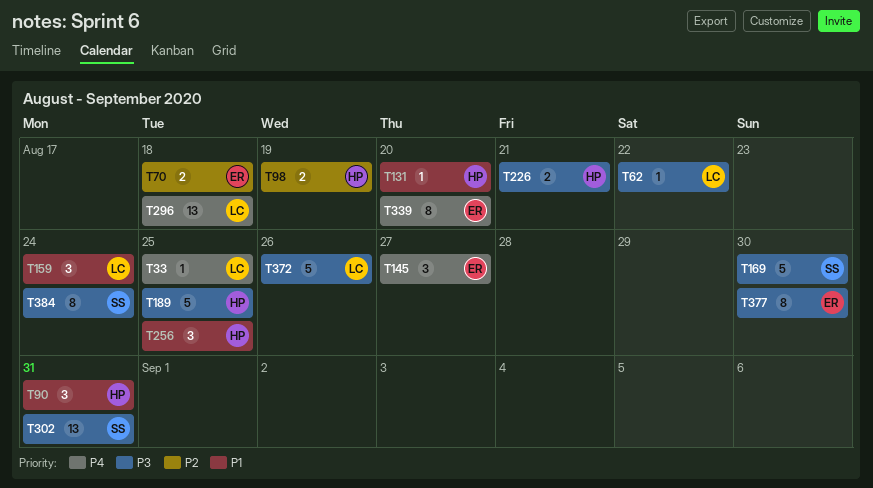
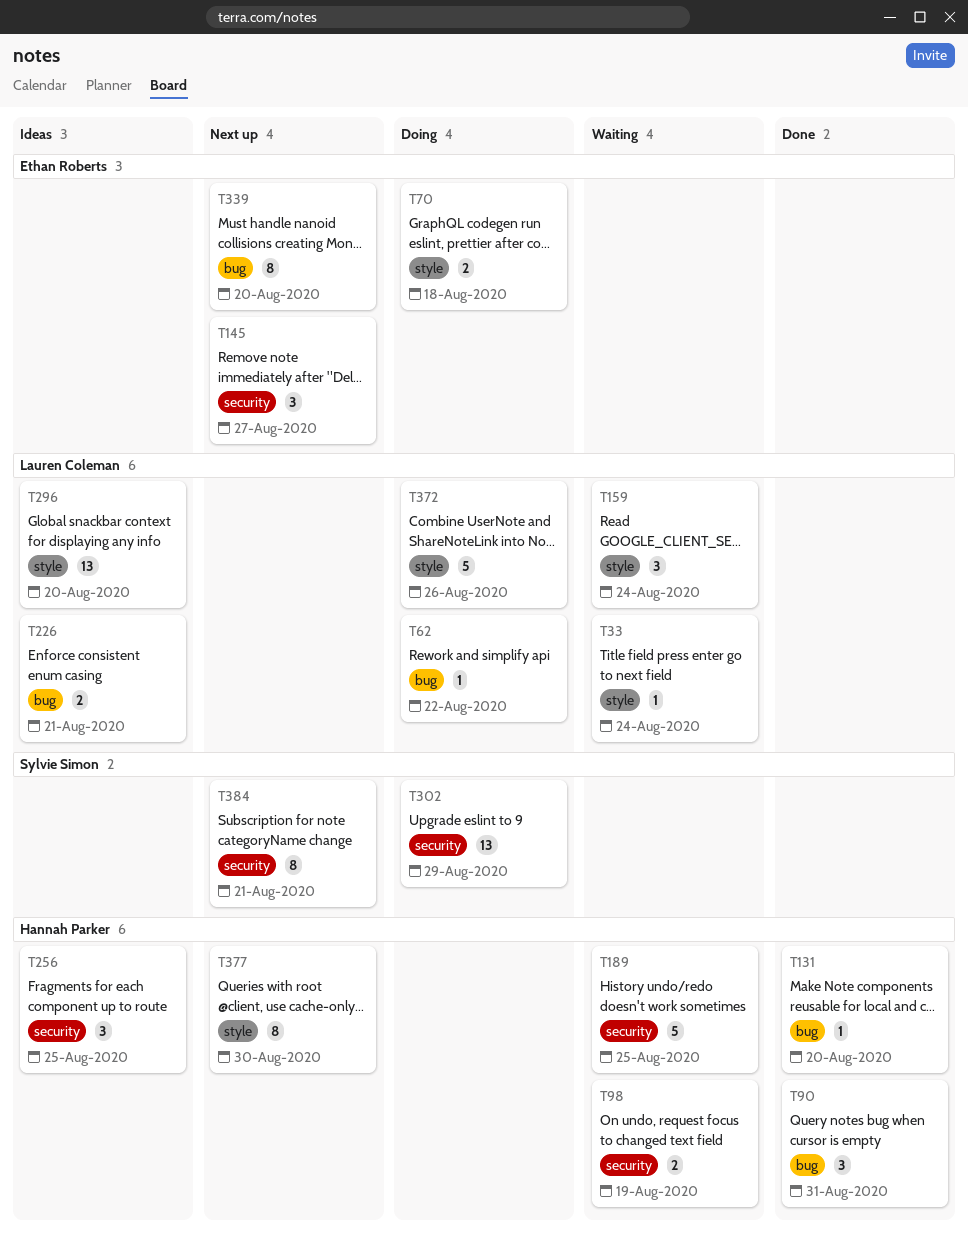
T33, due: Aug 25 -> Aug 24
T169: present -> none
T226, owner: Hannah Parker -> Lauren Coleman
T296, due: Aug 18 -> Aug 20
T302, due: Aug 31 -> Aug 29
T377, owner: Ethan Roberts -> Hannah Parker
T384, due: Aug 24 -> Aug 21

